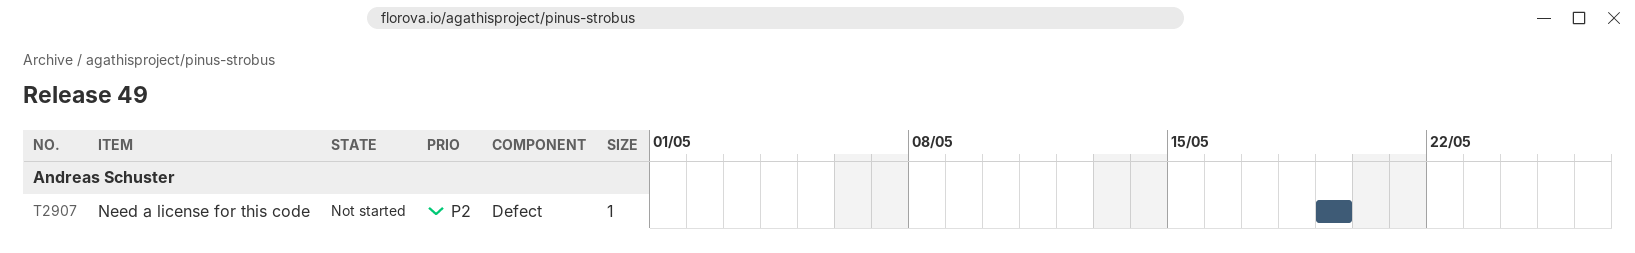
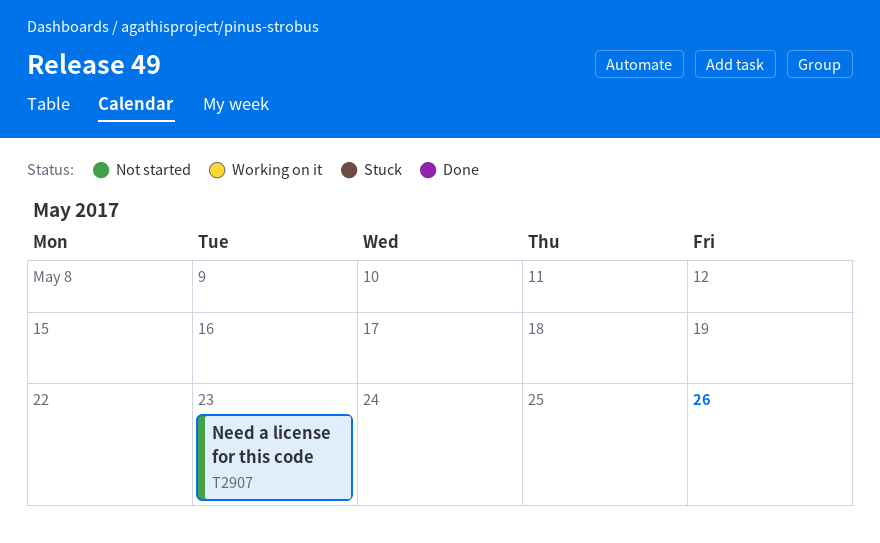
T2907, due: May 19 -> May 23

